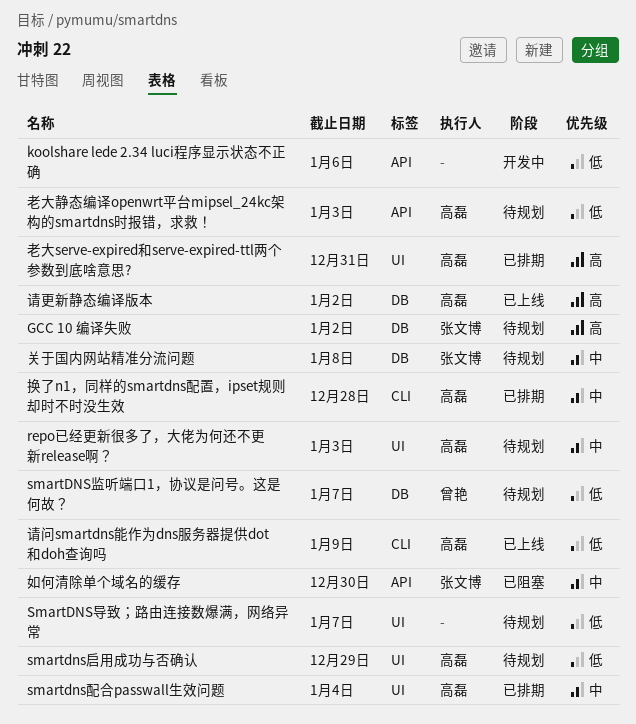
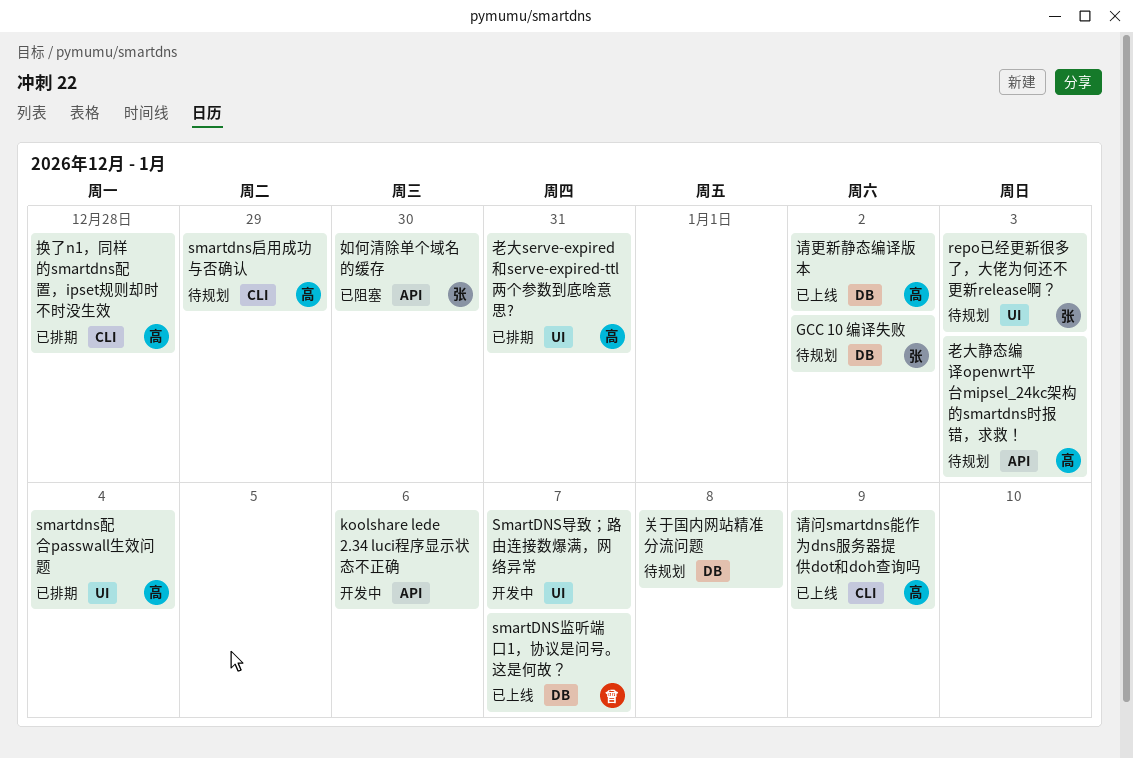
repo已经更新很多了，大佬为何还不更新release啊？, owner: 高磊 -> 张文博
smartdns启用成功与否确认, label: UI -> CLI
SmartDNS导致；路由连接数爆满，网络异常, status: 待规划 -> 开发中
smartDNS监听端口1，协议是问号。这是何故？, status: 待规划 -> 已上线
关于国内网站精准分流问题, owner: 张文博 -> none

